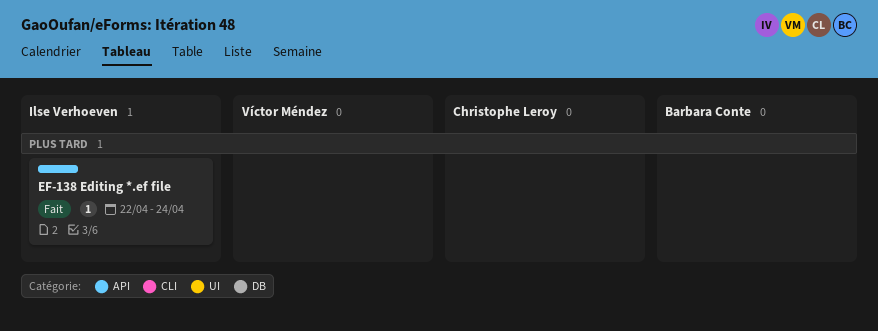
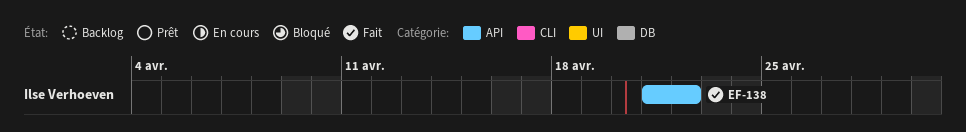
EF-138, start: Apr 22 -> Apr 21
EF-138, due: Apr 24 -> Apr 22

